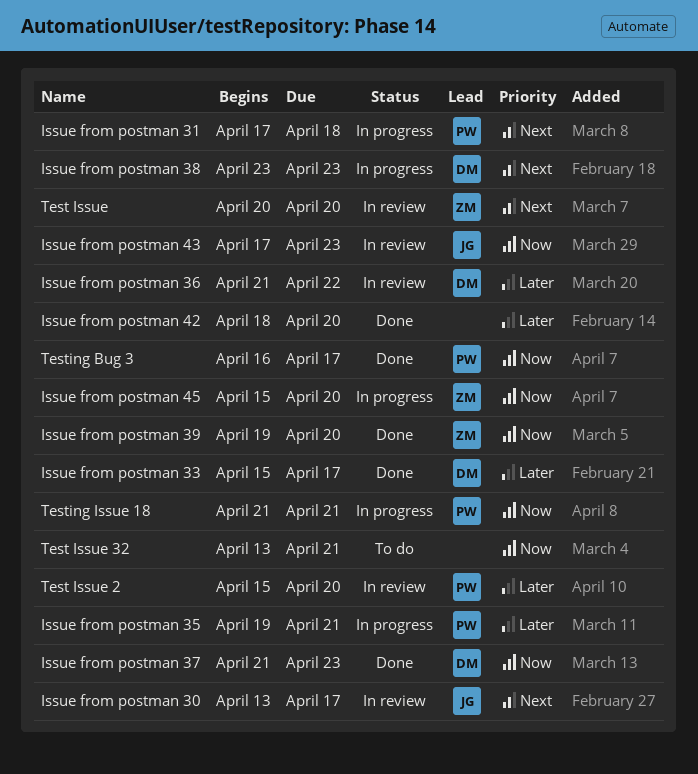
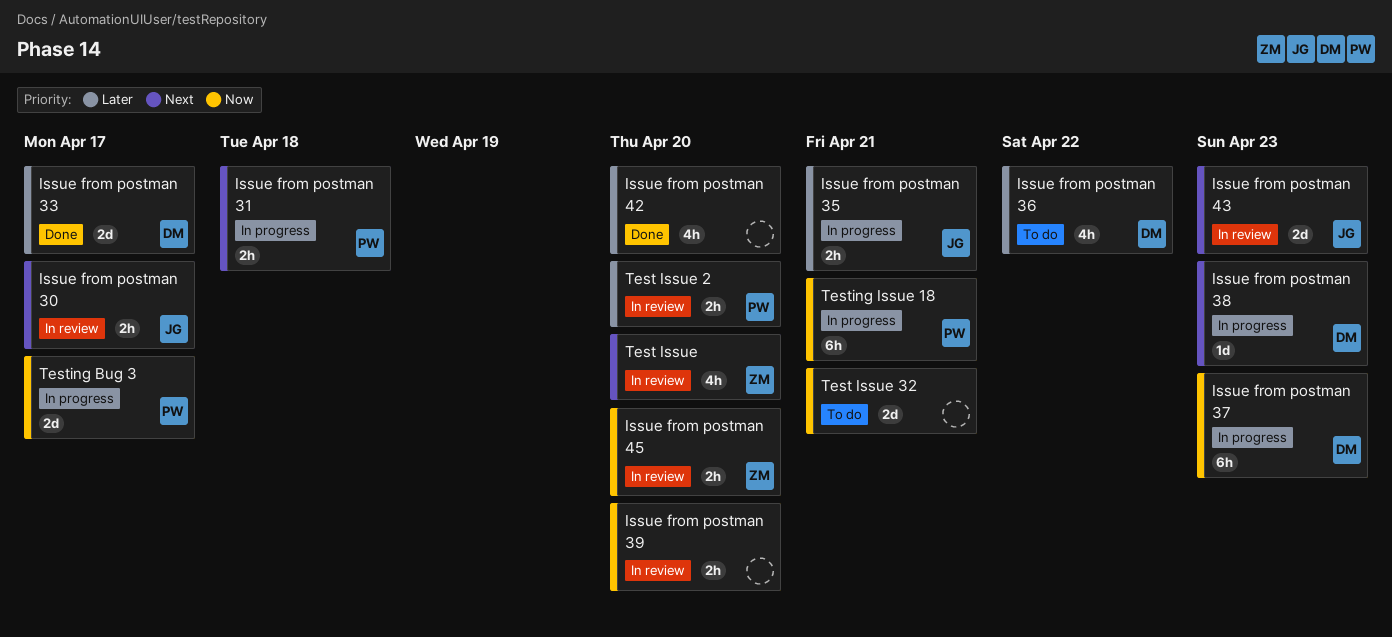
Issue from postman 35, owner: PW -> JG
Issue from postman 36, status: In review -> To do
Issue from postman 37, status: Done -> In progress
Issue from postman 39, status: Done -> In review
Issue from postman 39, owner: ZM -> none
Issue from postman 43, priority: Now -> Next
Issue from postman 45, status: In progress -> In review
Testing Bug 3, status: Done -> In progress

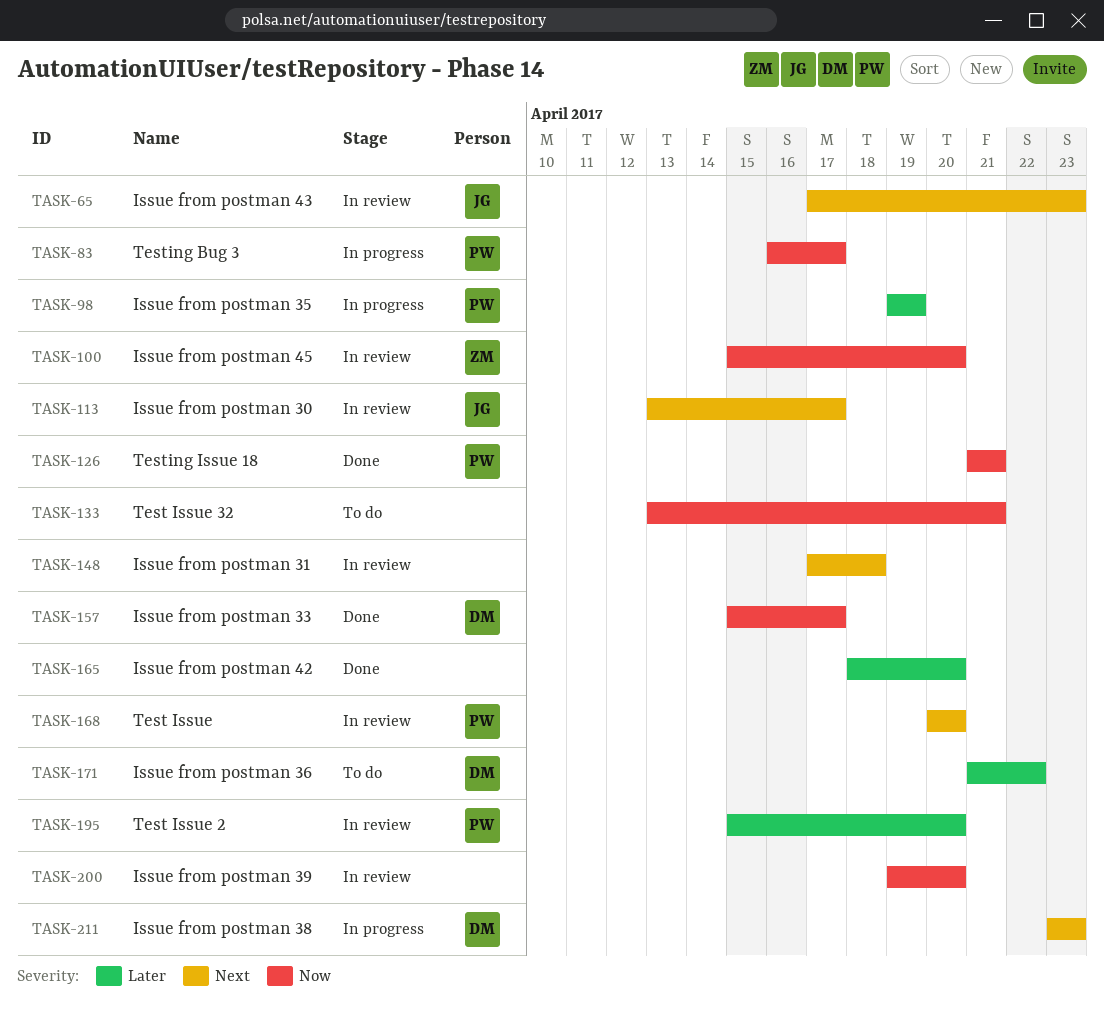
Issue from postman 31, status: In progress -> In review
Issue from postman 31, owner: PW -> none
Issue from postman 33, priority: Later -> Now
Issue from postman 35, owner: JG -> PW
Issue from postman 35, due: Apr 21 -> Apr 19
Issue from postman 37: present -> none
Test Issue, owner: ZM -> PW
Testing Issue 18, status: In progress -> Done

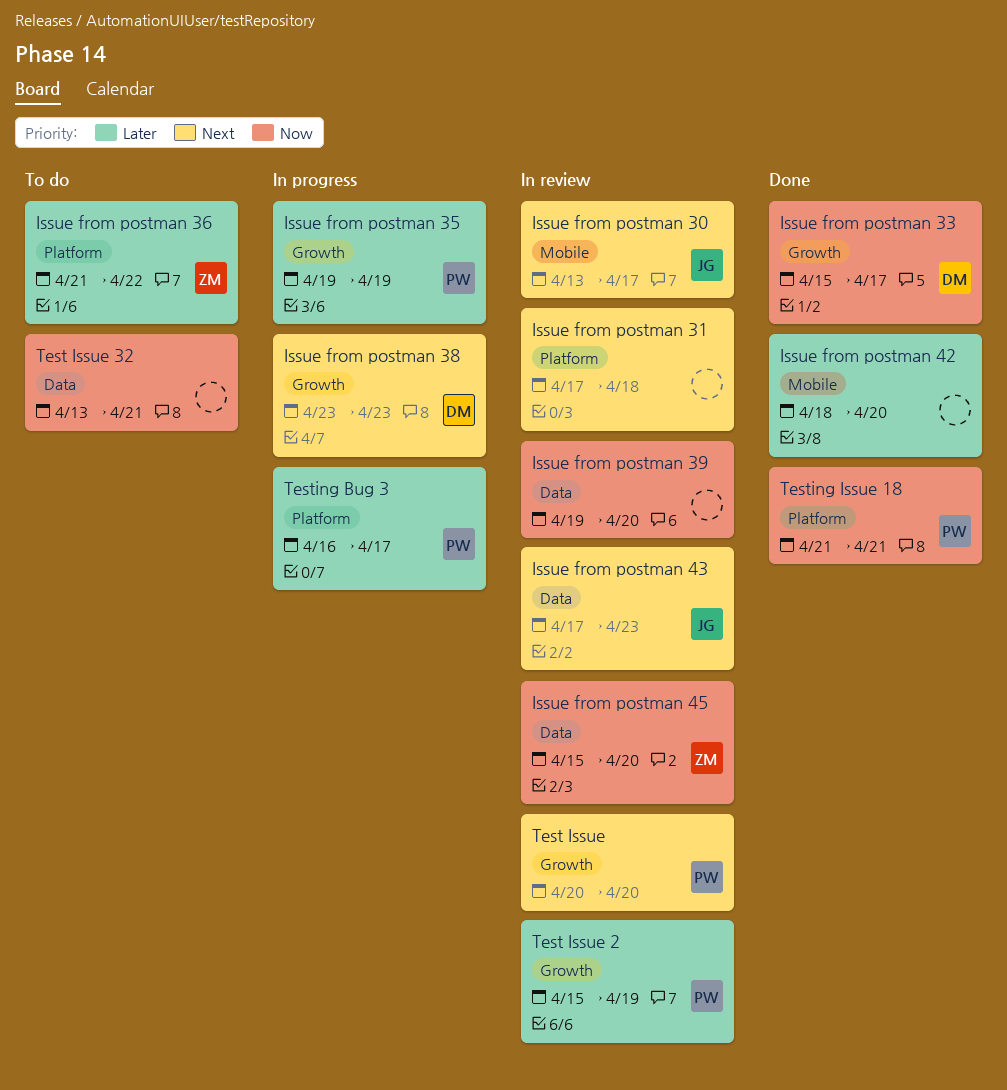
Issue from postman 36, owner: DM -> ZM
Test Issue 2, due: Apr 20 -> Apr 19
Testing Bug 3, priority: Now -> Later

